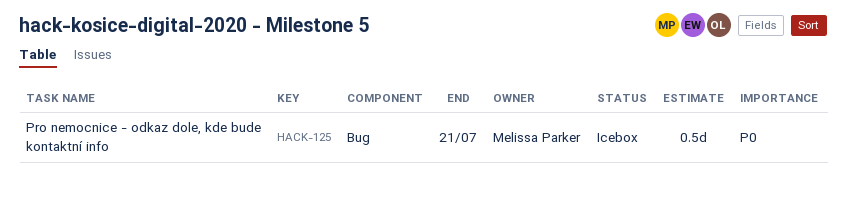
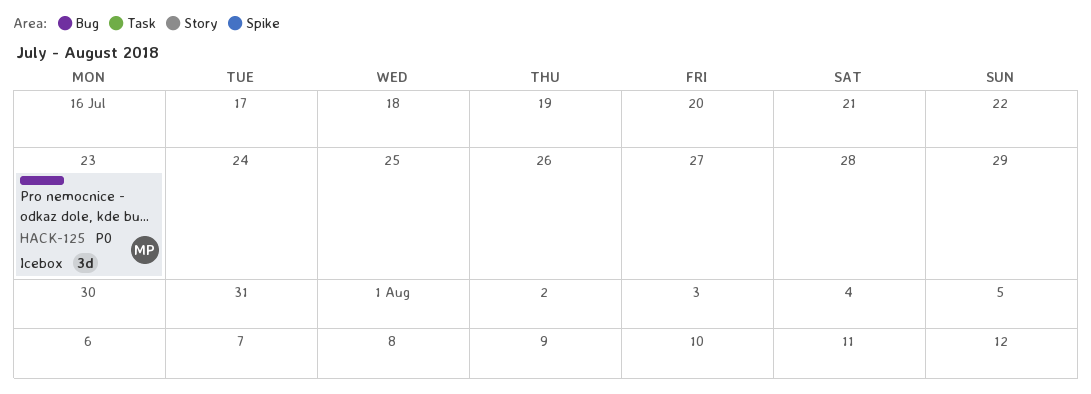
HACK-125, estimate: 0.5d -> 3d
HACK-125, due: Jul 21 -> Jul 23

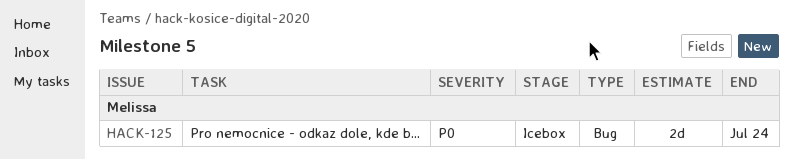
HACK-125, estimate: 3d -> 2d
HACK-125, due: Jul 23 -> Jul 24

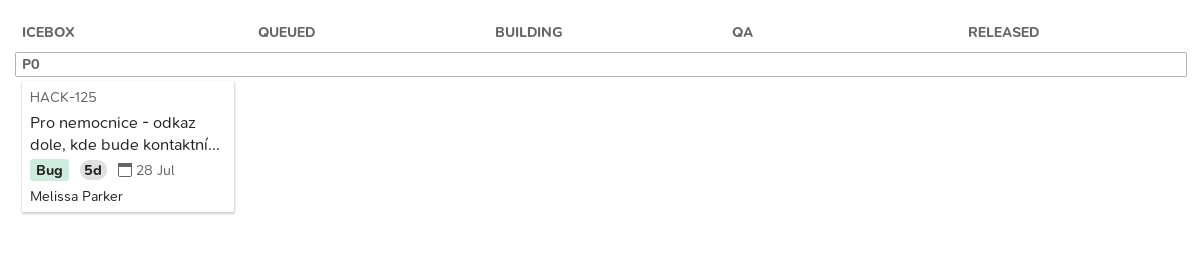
HACK-125, estimate: 2d -> 5d
HACK-125, due: Jul 24 -> Jul 28

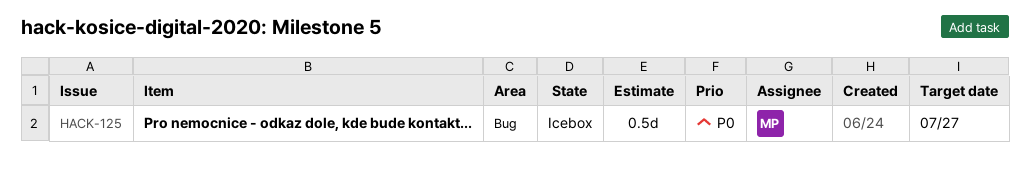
HACK-125, estimate: 5d -> 0.5d
HACK-125, due: Jul 28 -> Jul 27

